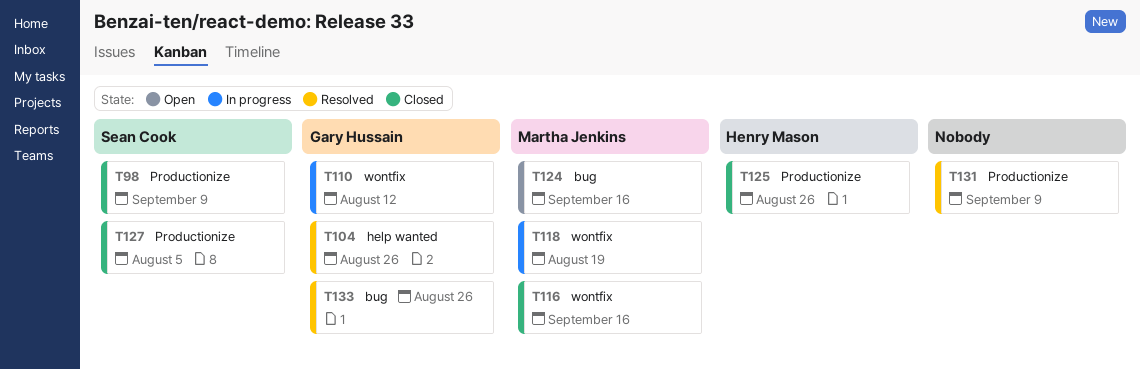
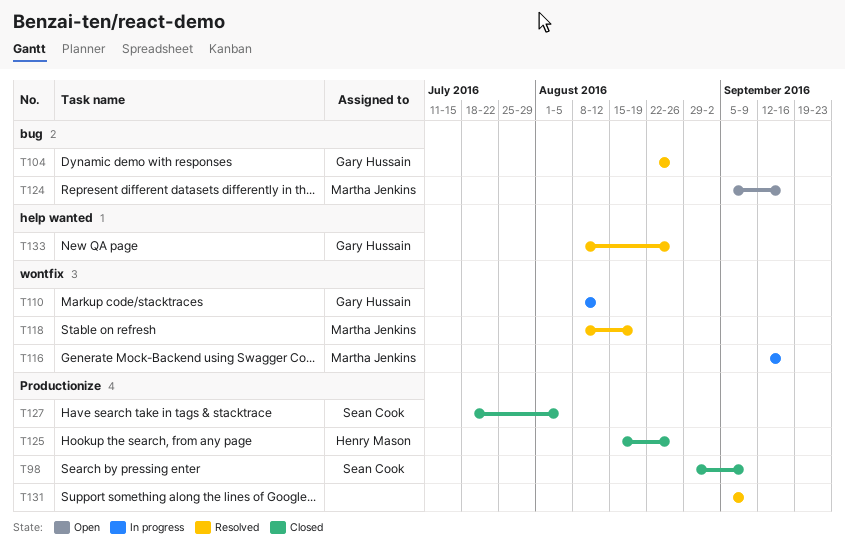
T104, label: help wanted -> bug
T116, status: Closed -> In progress
T118, status: In progress -> Resolved
T133, label: bug -> help wanted

